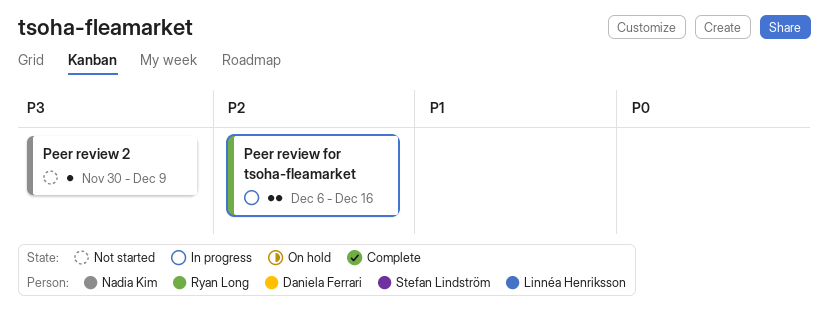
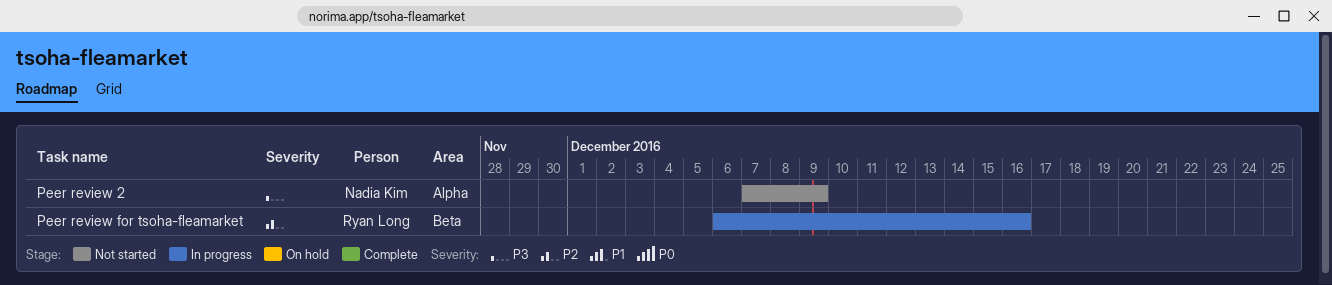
Peer review 2, start: Nov 30 -> Dec 7

